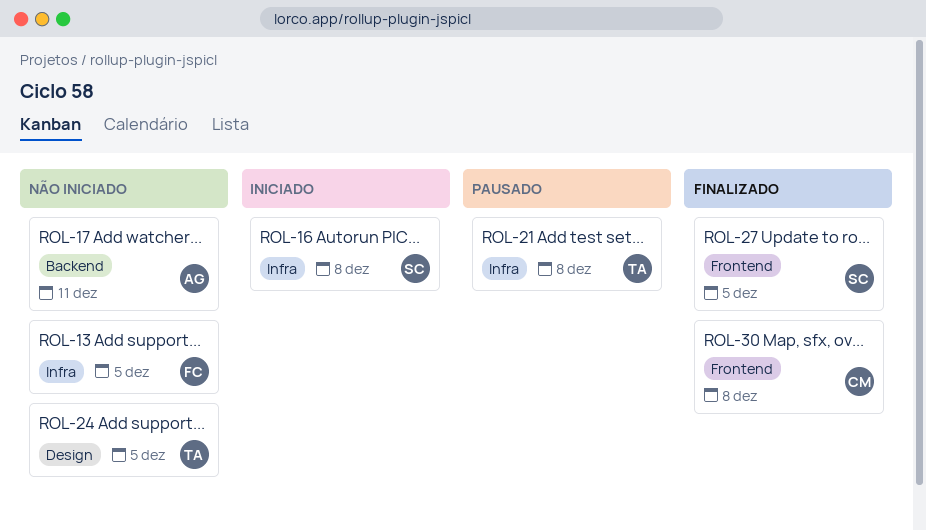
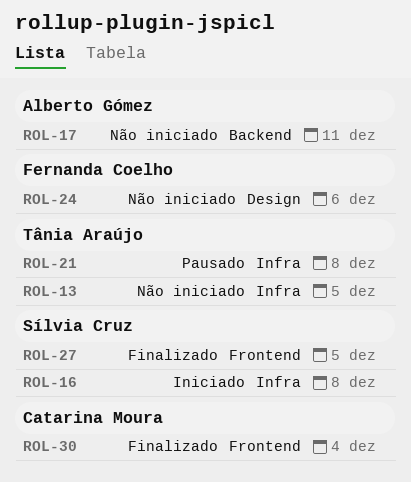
ROL-13, owner: Fernanda Coelho -> Tânia Araújo
ROL-24, owner: Tânia Araújo -> Fernanda Coelho
ROL-24, due: Dec 5 -> Dec 6
ROL-30, due: Dec 8 -> Dec 4

